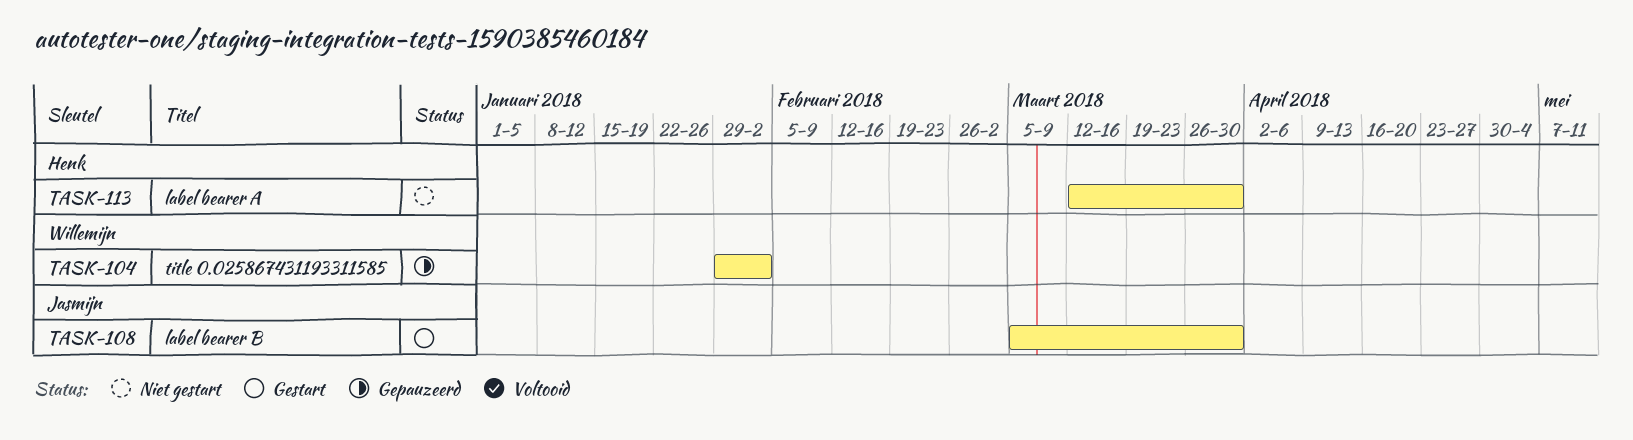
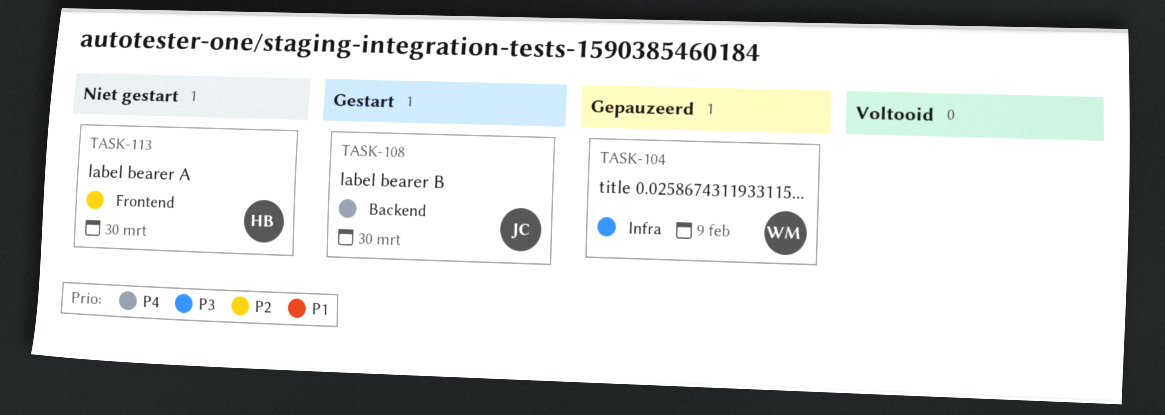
TASK-104, due: Feb 2 -> Feb 9

